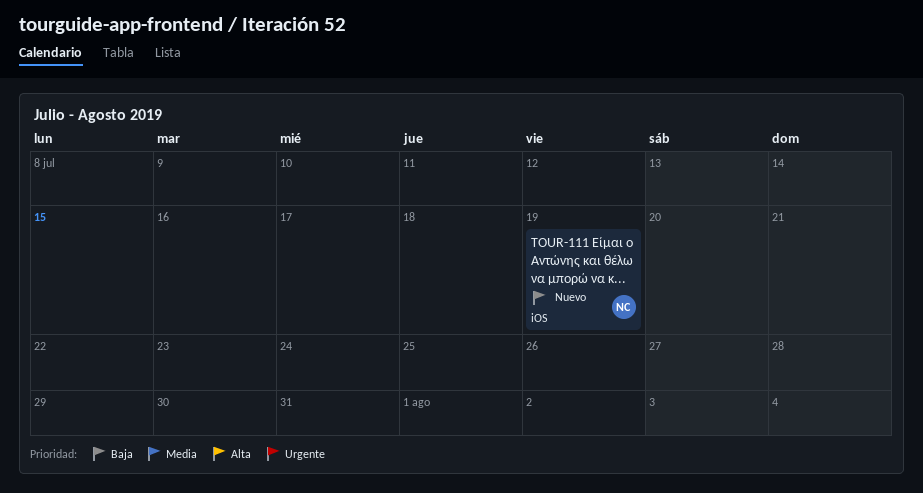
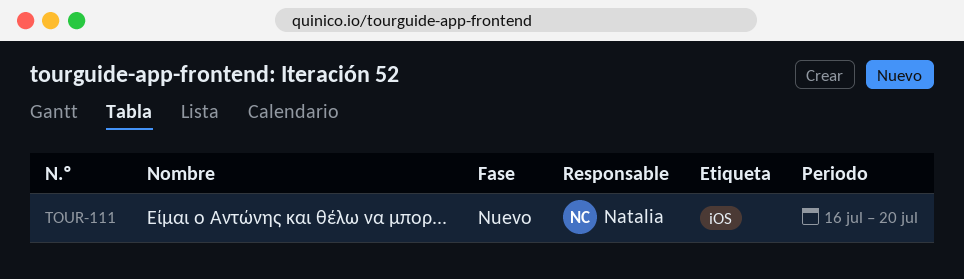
TOUR-111, due: Jul 19 -> Jul 20

